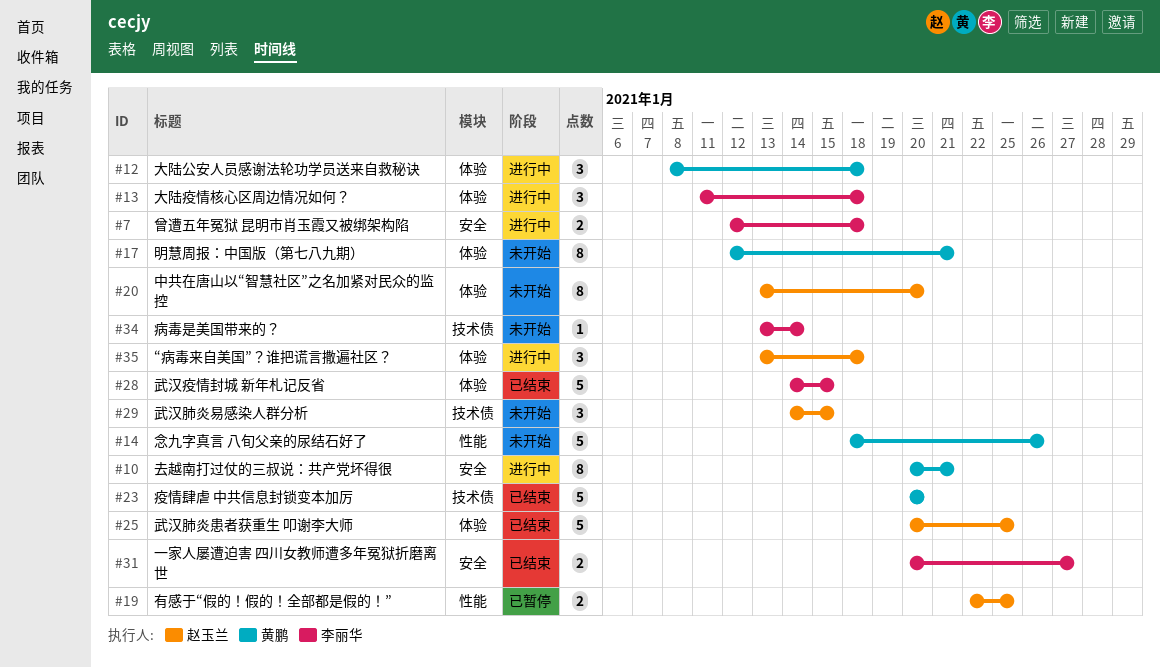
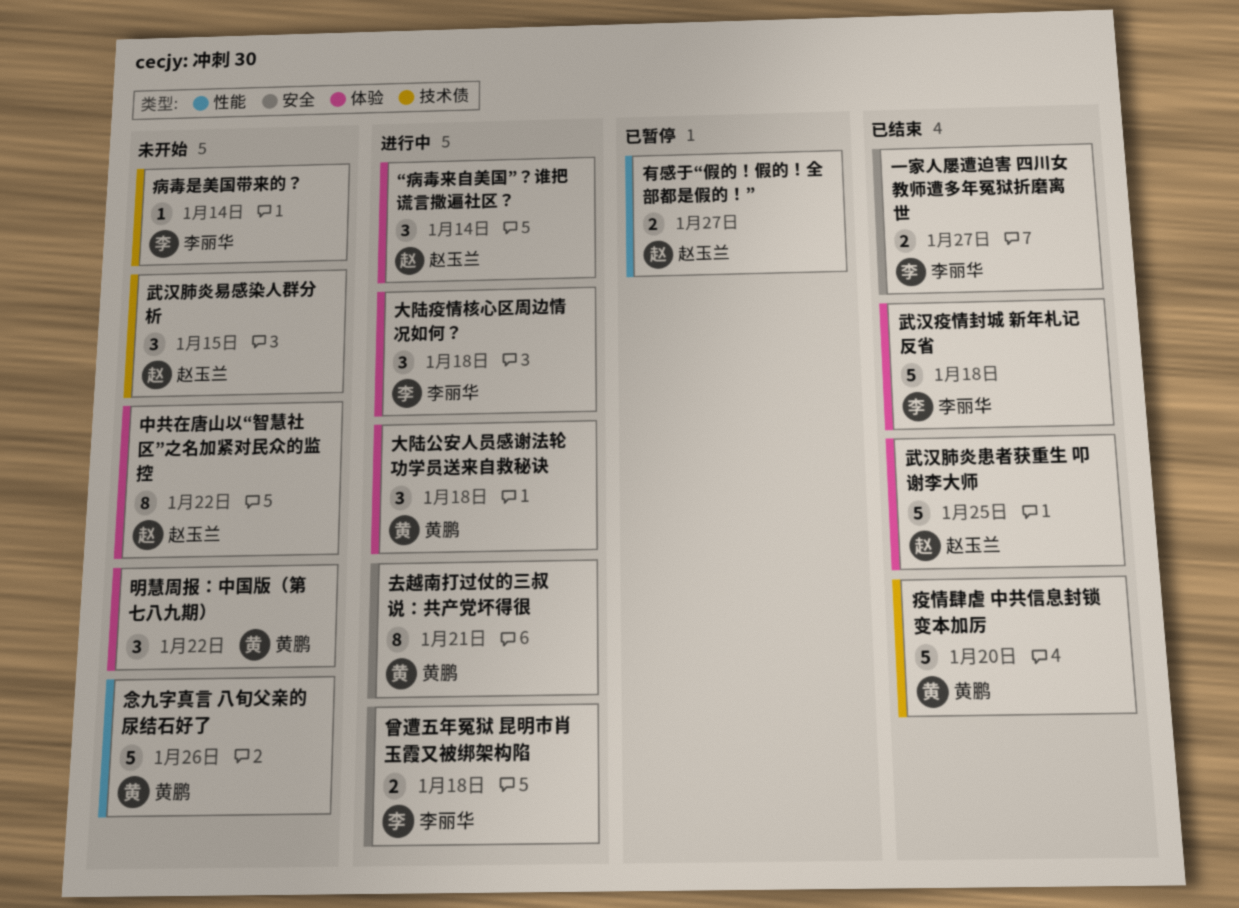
“病毒来自美国”？谁把谎言撒遍社区？, due: Jan 18 -> Jan 14
中共在唐山以“智慧社区”之名加紧对民众的监控, due: Jan 20 -> Jan 22
明慧周报：中国版（第七八九期）, estimate: 8 -> 3
明慧周报：中国版（第七八九期）, due: Jan 21 -> Jan 22
有感于“假的！假的！全部都是假的！”, due: Jan 25 -> Jan 27
武汉疫情封城 新年札记反省, due: Jan 15 -> Jan 18

